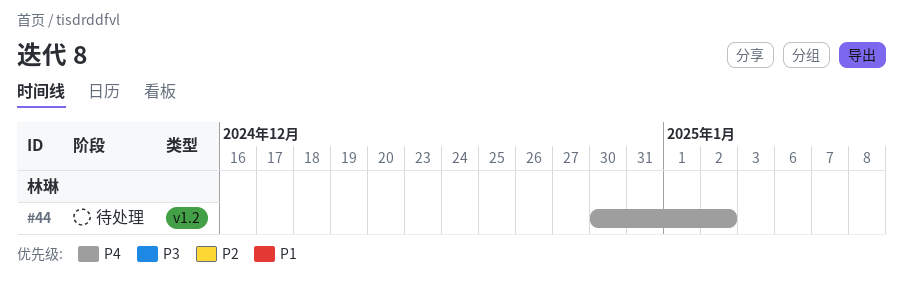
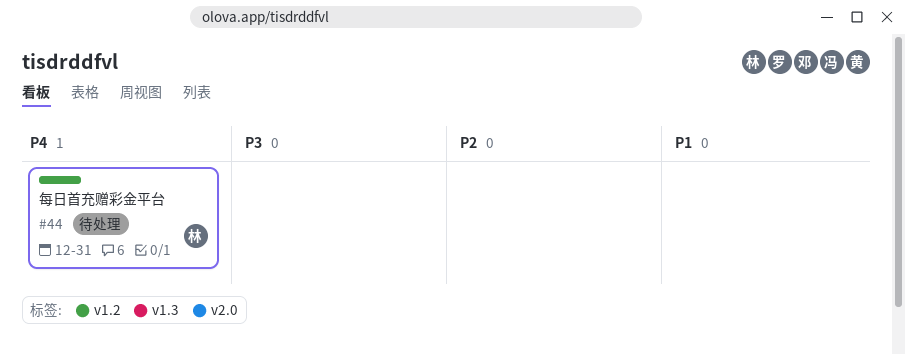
#44, due: Jan 2 -> Dec 31

